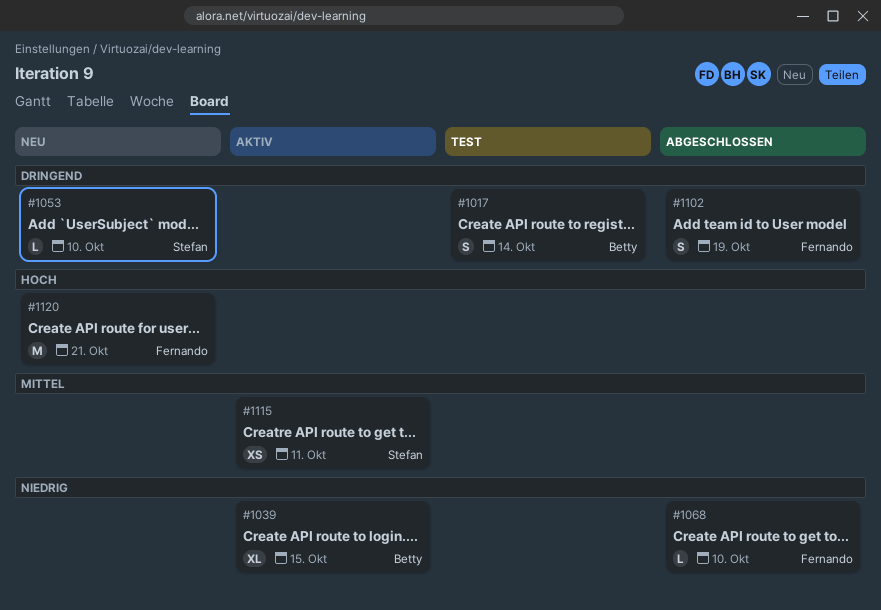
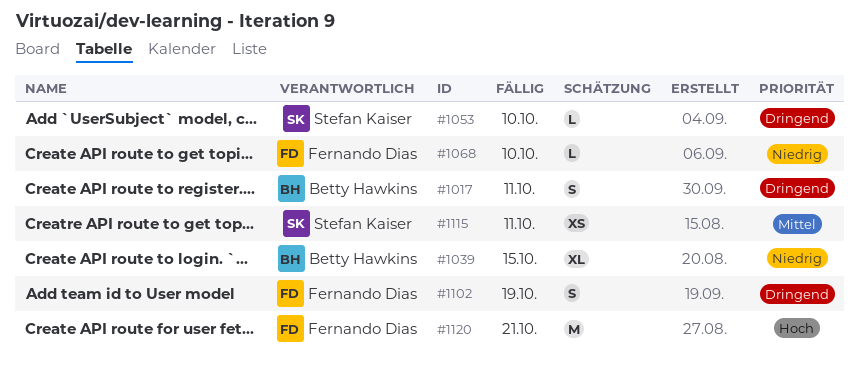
#1017, due: Oct 14 -> Oct 11

